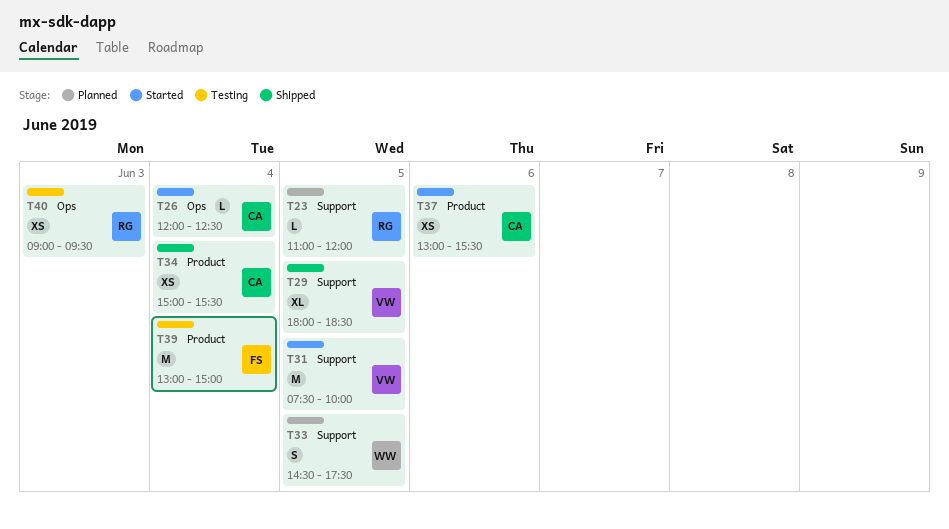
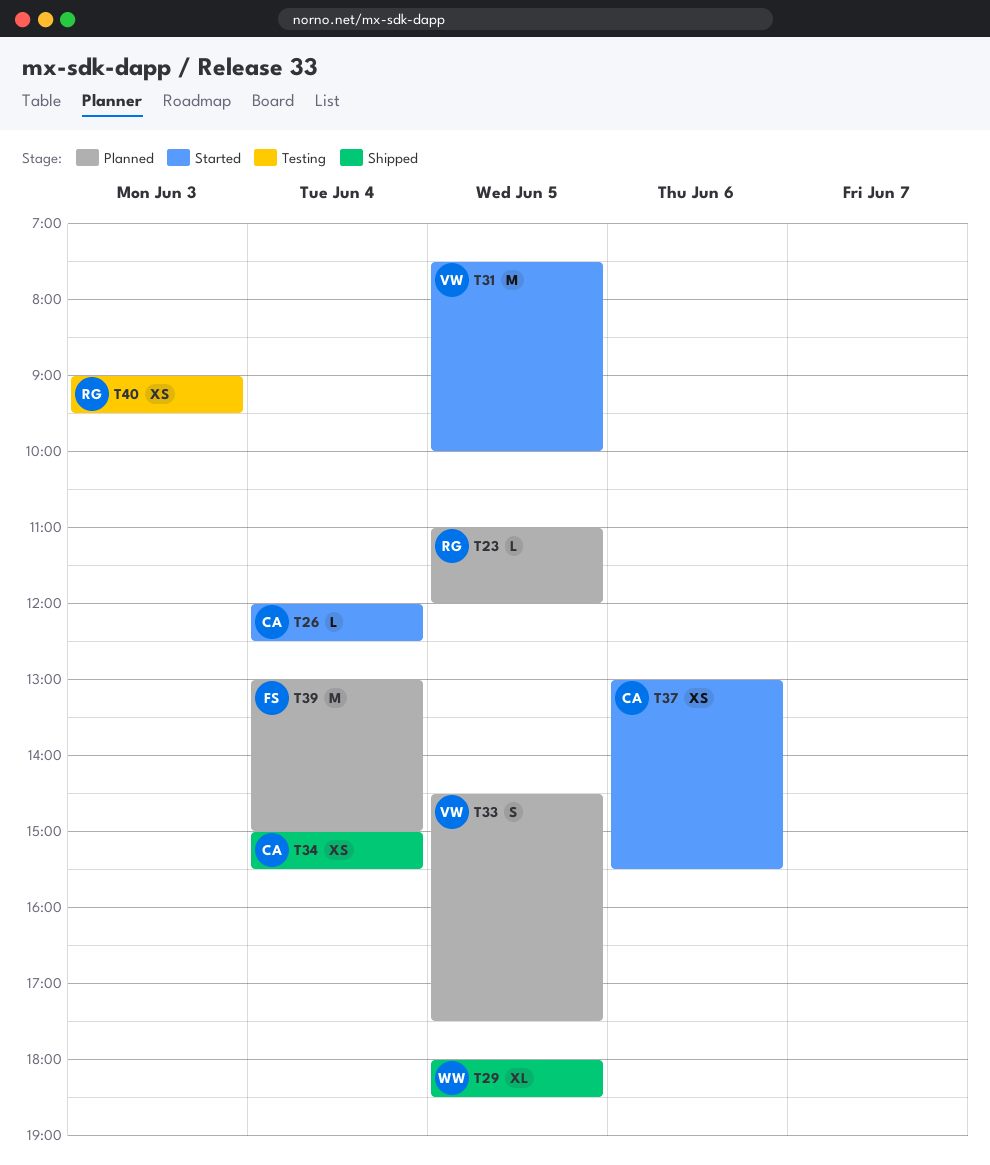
T29, owner: VW -> WW
T33, owner: WW -> VW
T39, status: Testing -> Planned

